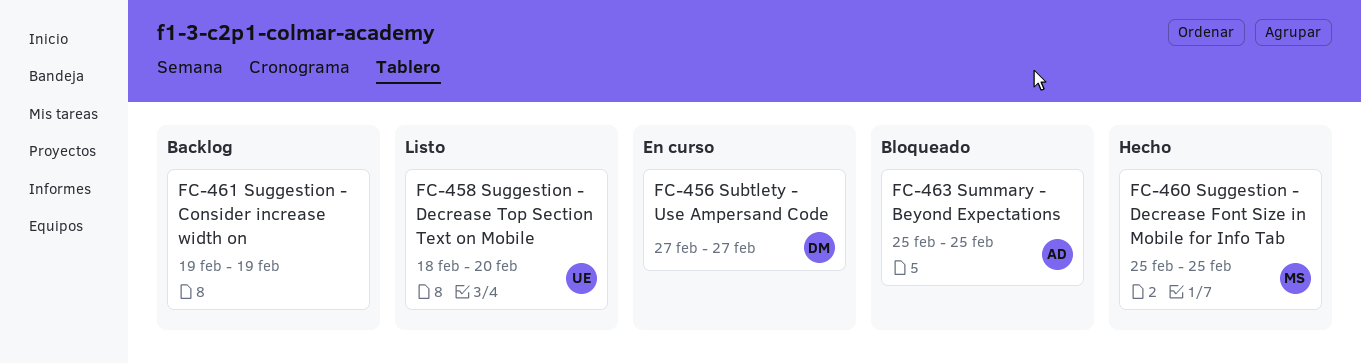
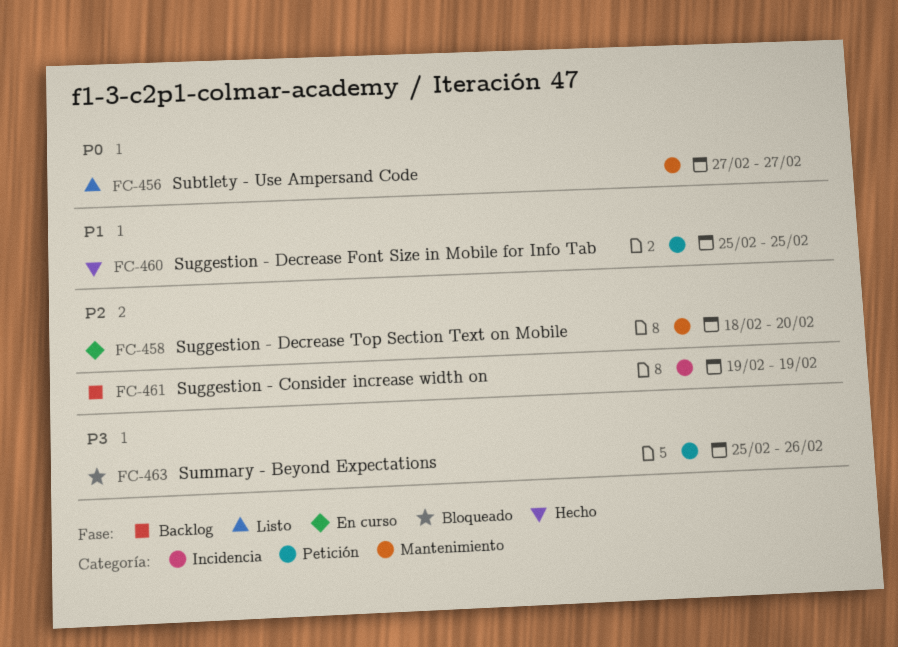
FC-456, status: En curso -> Listo
FC-458, status: Listo -> En curso
FC-463, due: Feb 25 -> Feb 26

